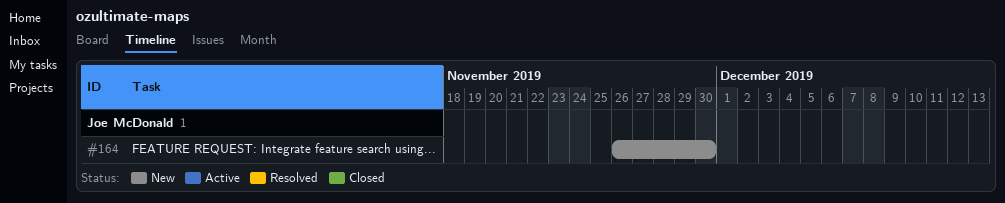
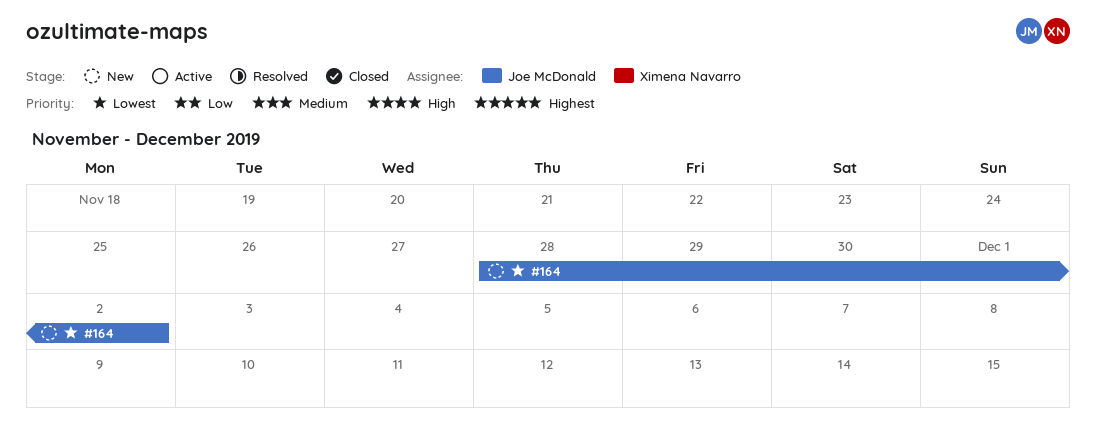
#164, start: Nov 26 -> Nov 28
#164, due: Nov 30 -> Dec 2

